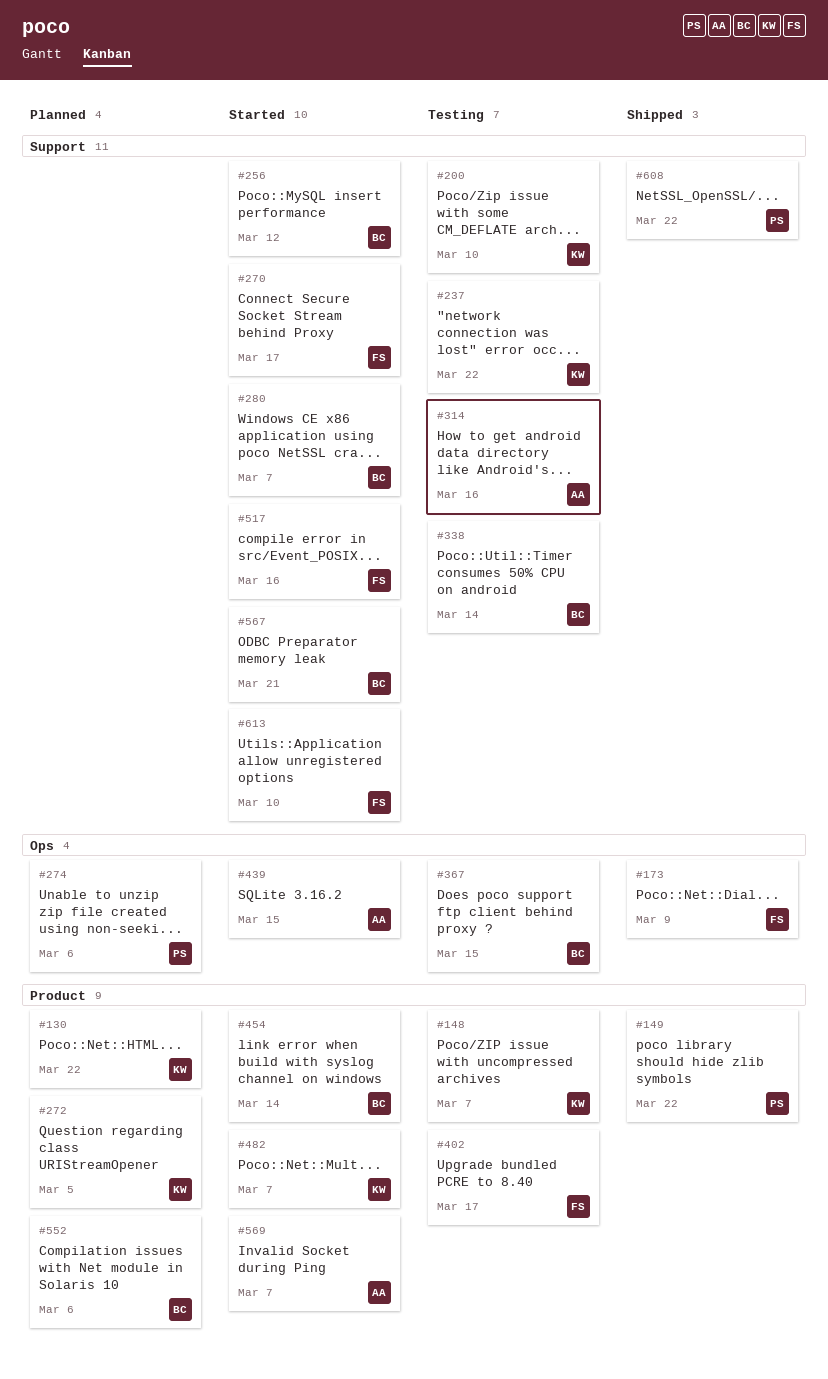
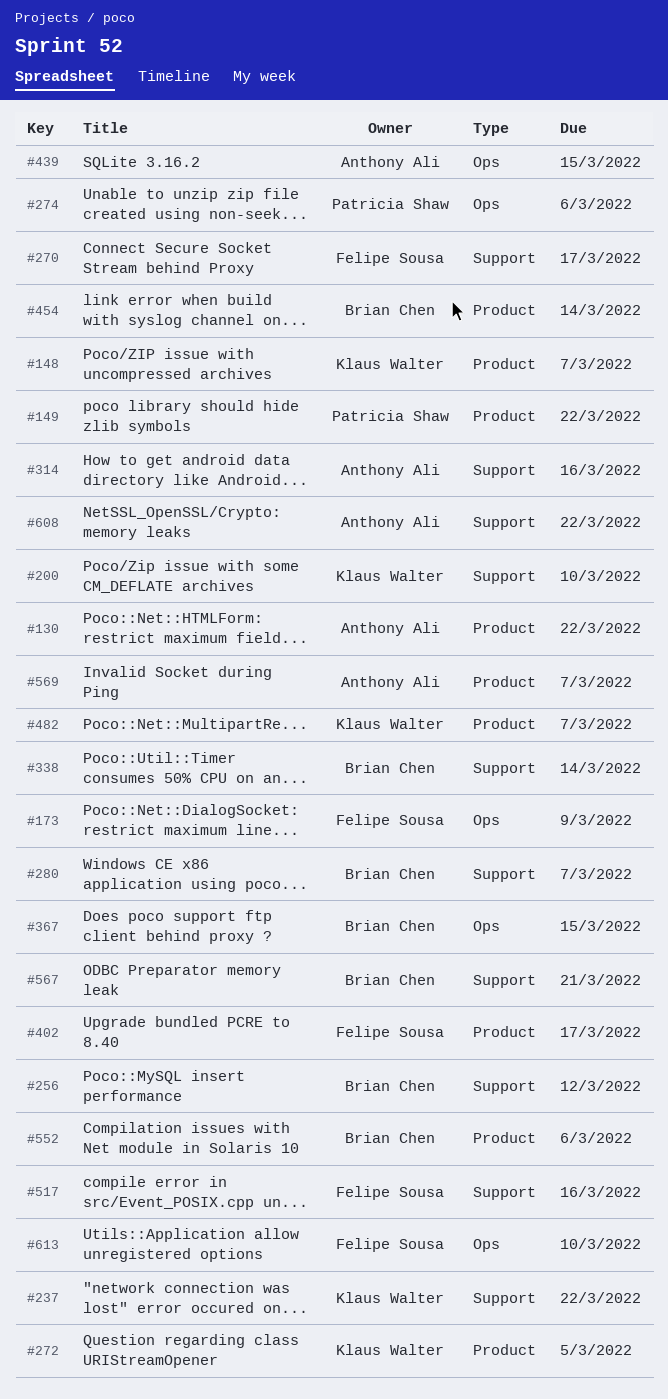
#130, owner: Klaus Walter -> Anthony Ali
#608, owner: Patricia Shaw -> Anthony Ali
#613, label: Support -> Ops

